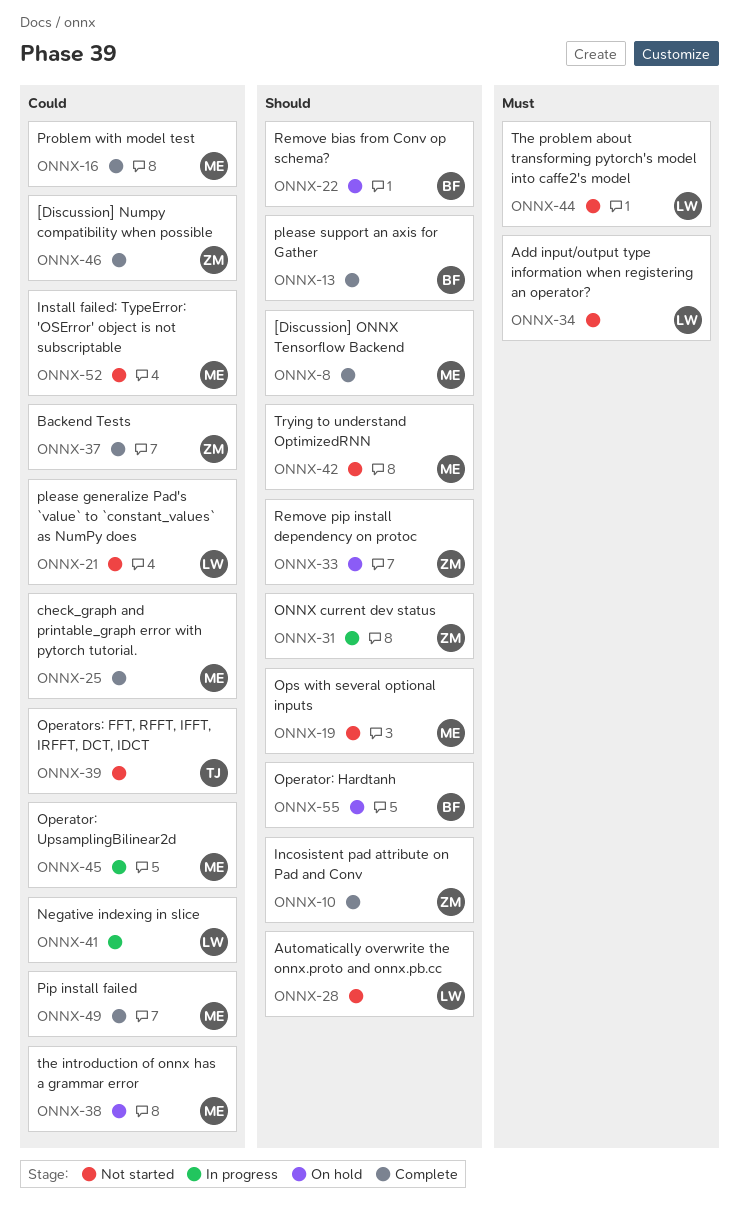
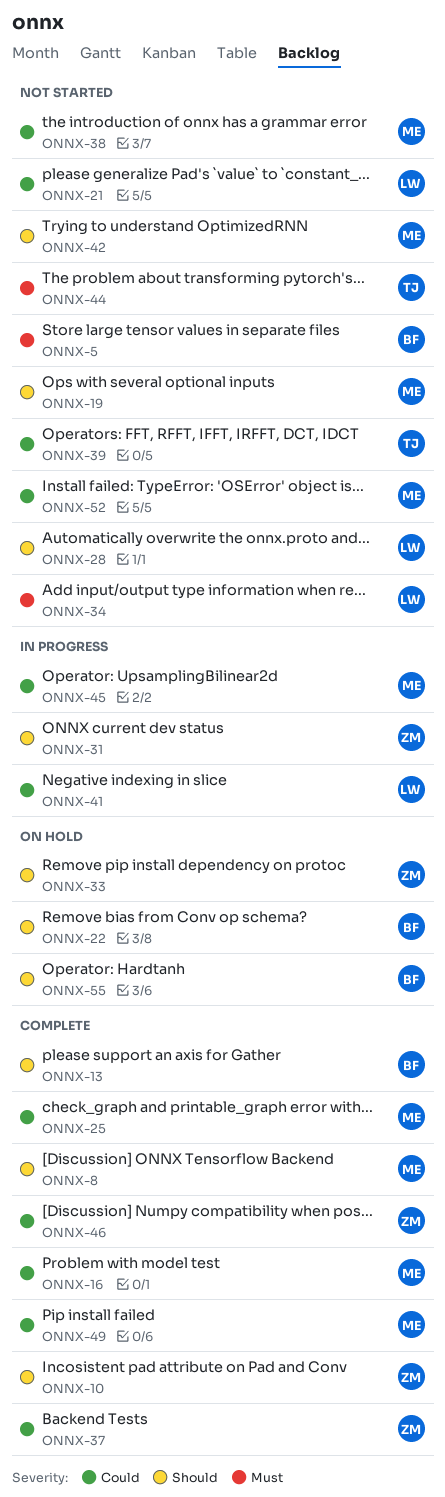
ONNX-5: none -> present
ONNX-38, status: On hold -> Not started
ONNX-44, owner: LW -> TJ

